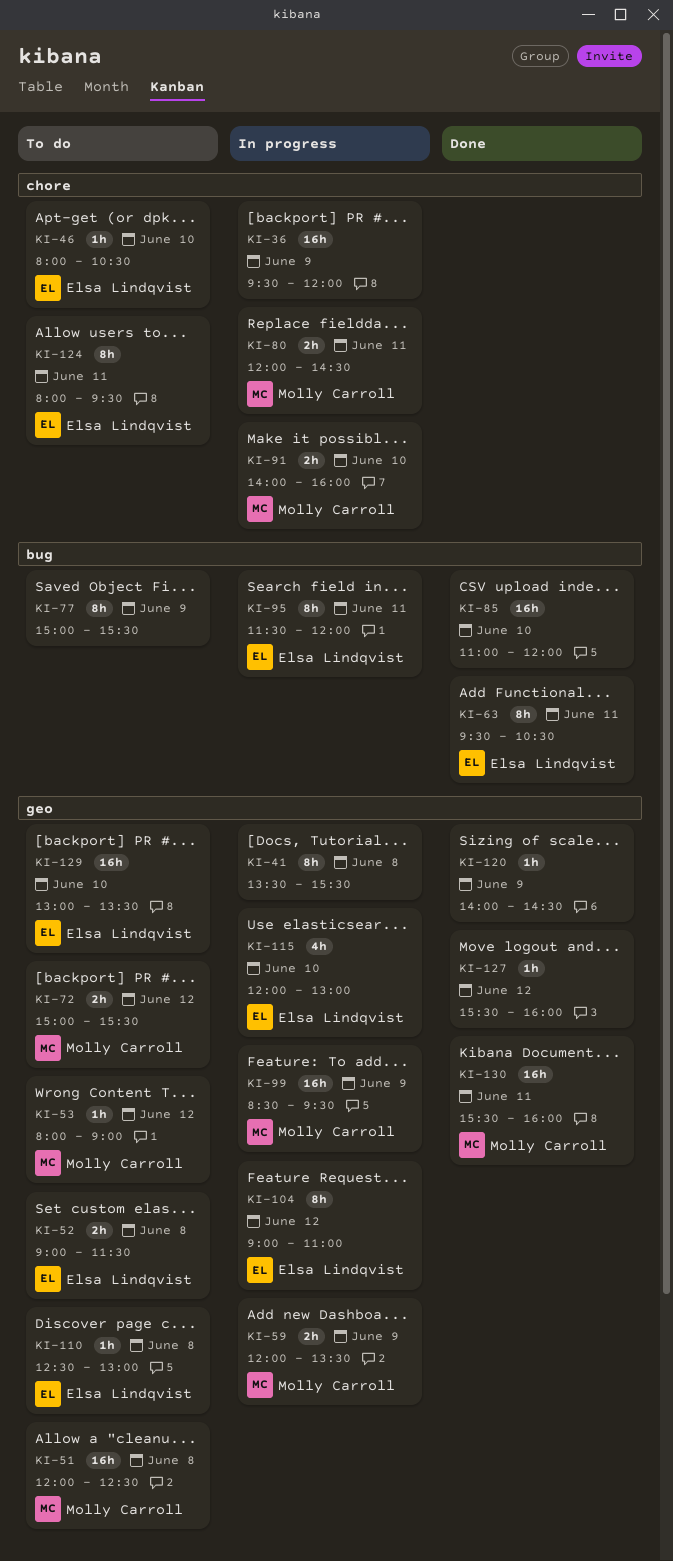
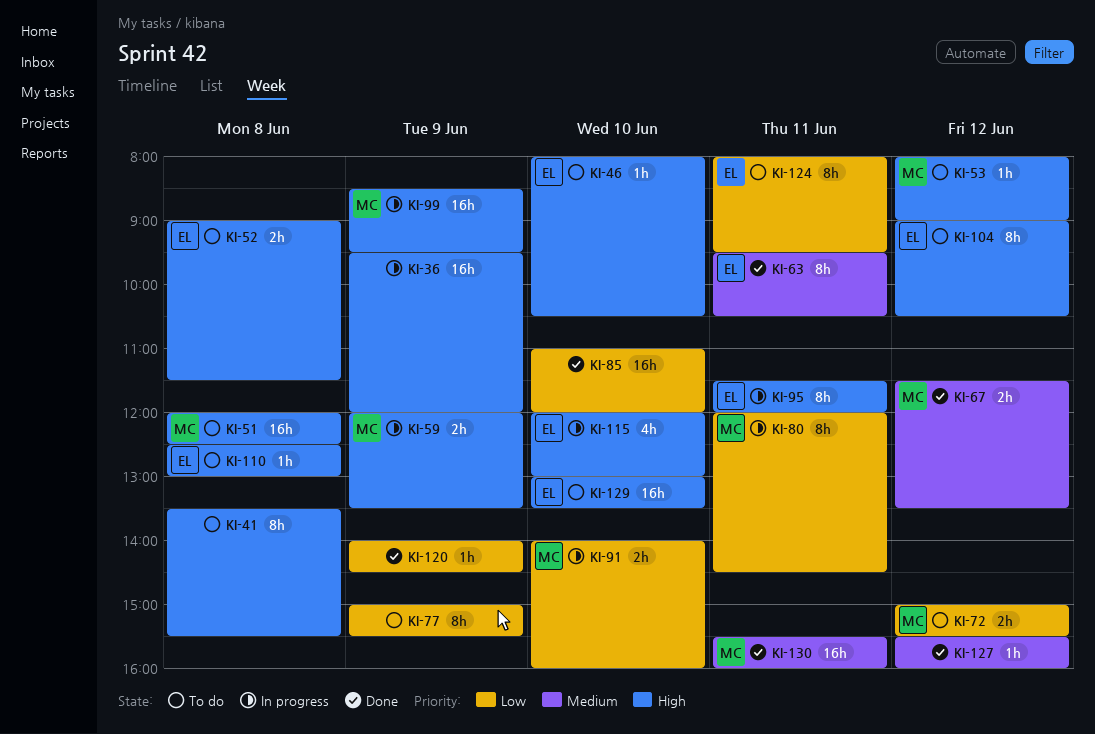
KI-41, status: In progress -> To do
KI-67: none -> present
KI-80, estimate: 2h -> 8h
KI-104, status: In progress -> To do
KI-104, ends: 11:00 -> 10:30

